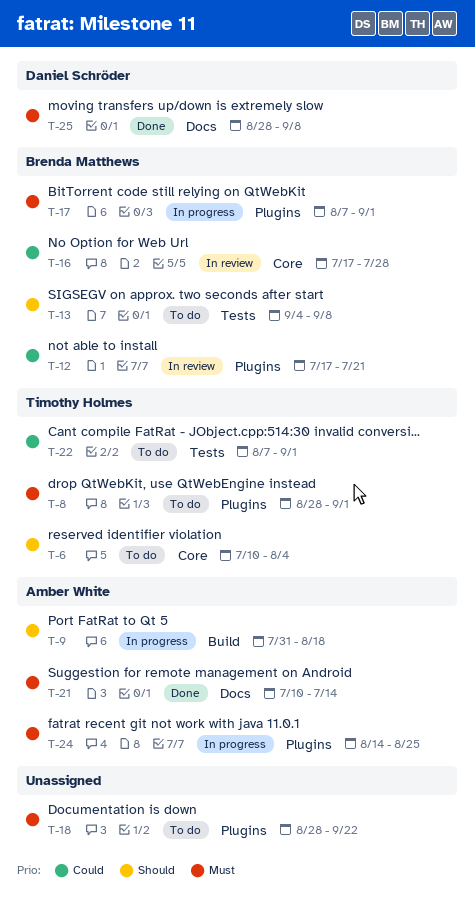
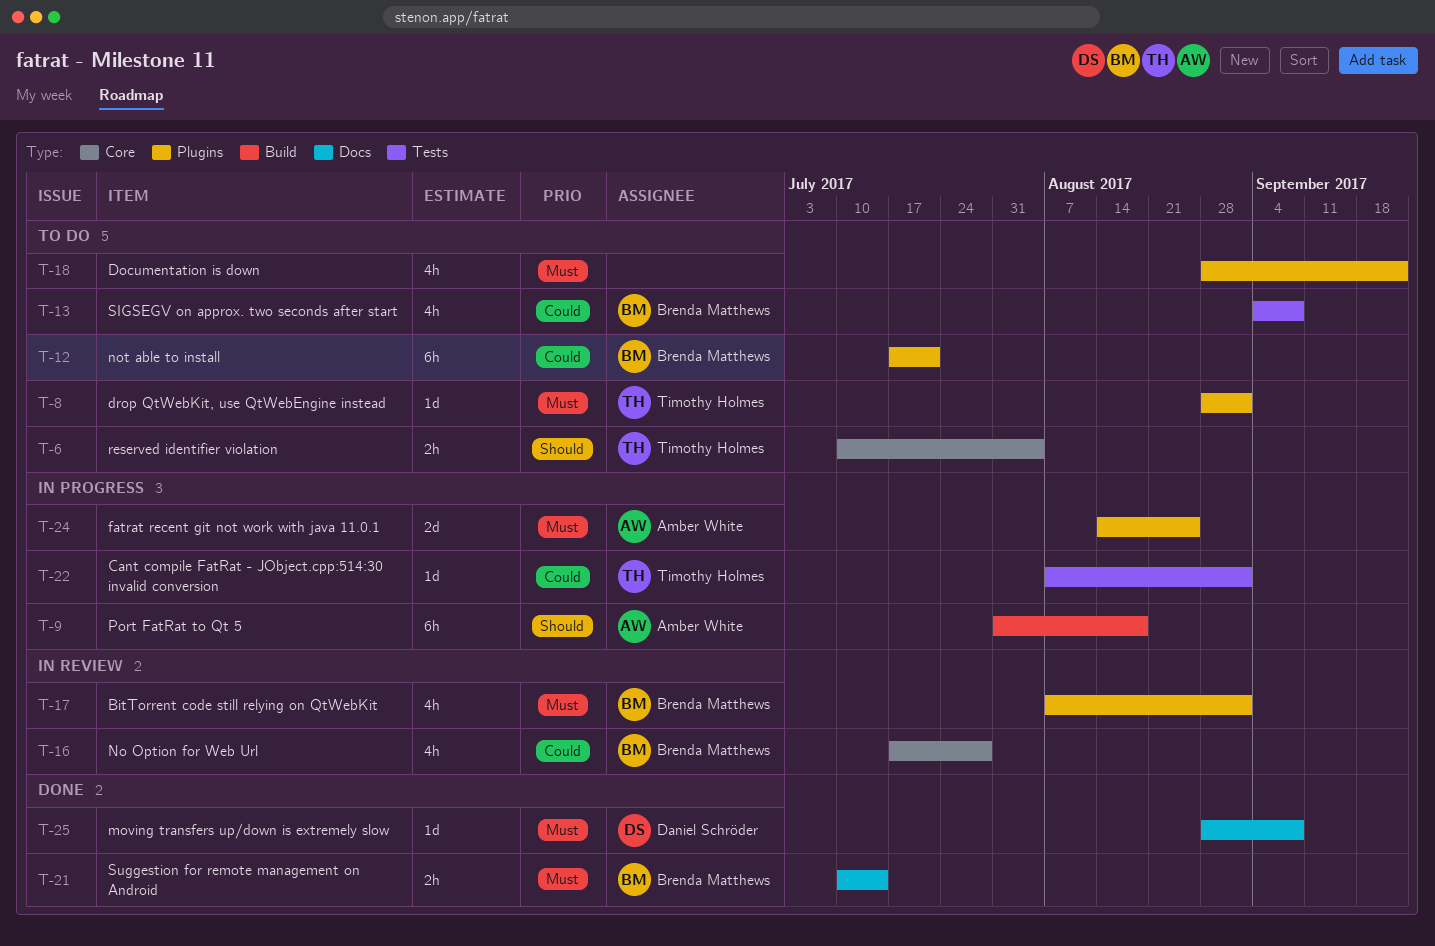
T-12, status: In review -> To do
T-13, priority: Should -> Could
T-17, status: In progress -> In review
T-21, owner: Amber White -> Brenda Matthews
T-22, status: To do -> In progress

